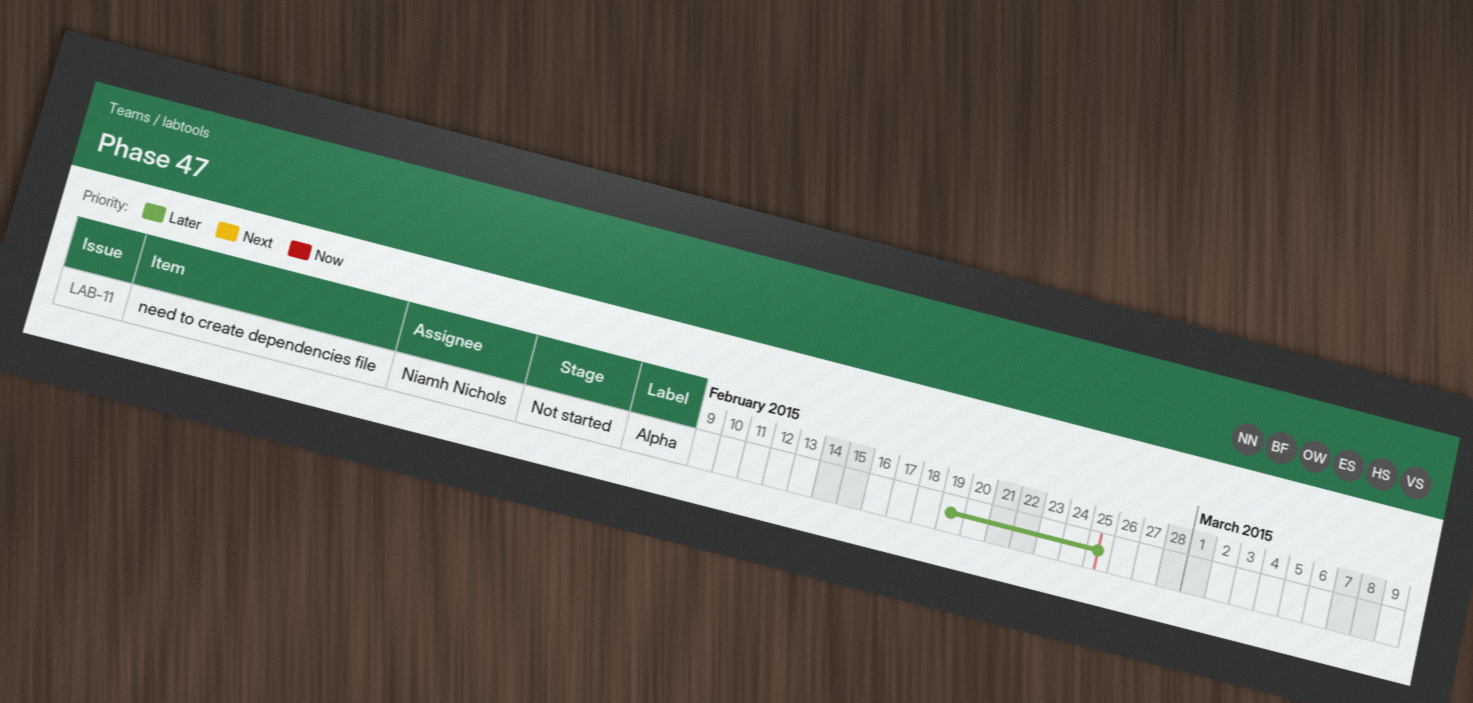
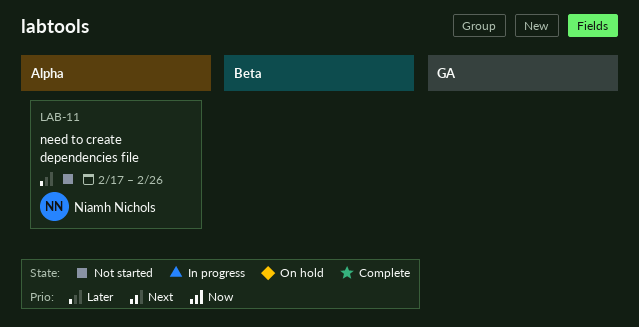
LAB-11, start: Feb 19 -> Feb 17
LAB-11, due: Feb 25 -> Feb 26

